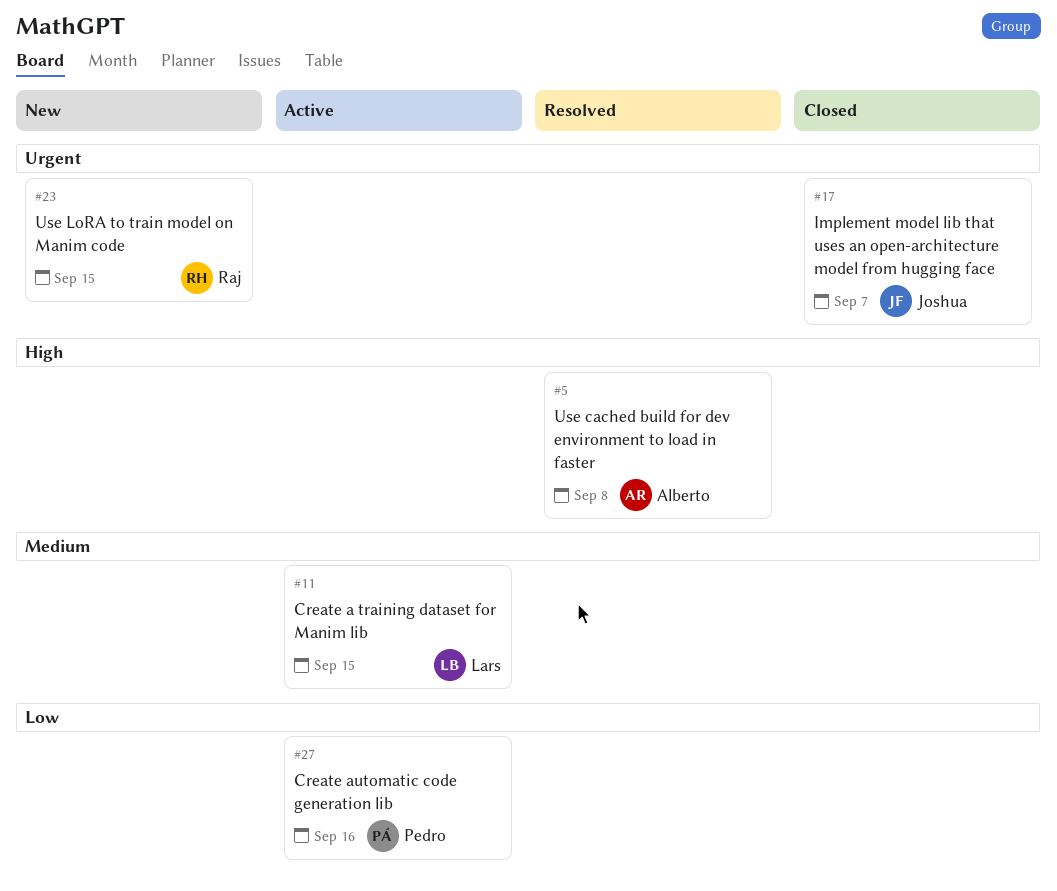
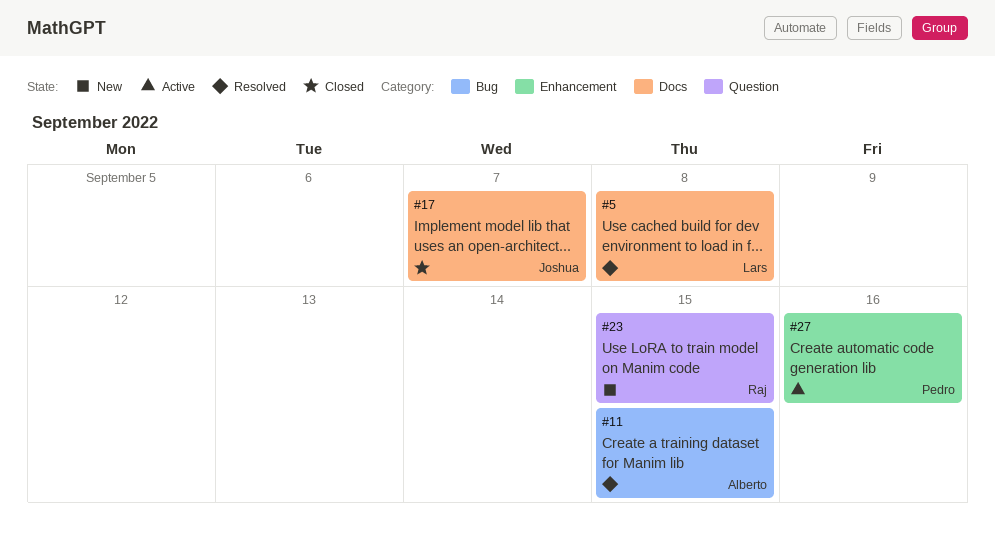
#5, owner: Alberto -> Lars
#11, status: Active -> Resolved
#11, owner: Lars -> Alberto

